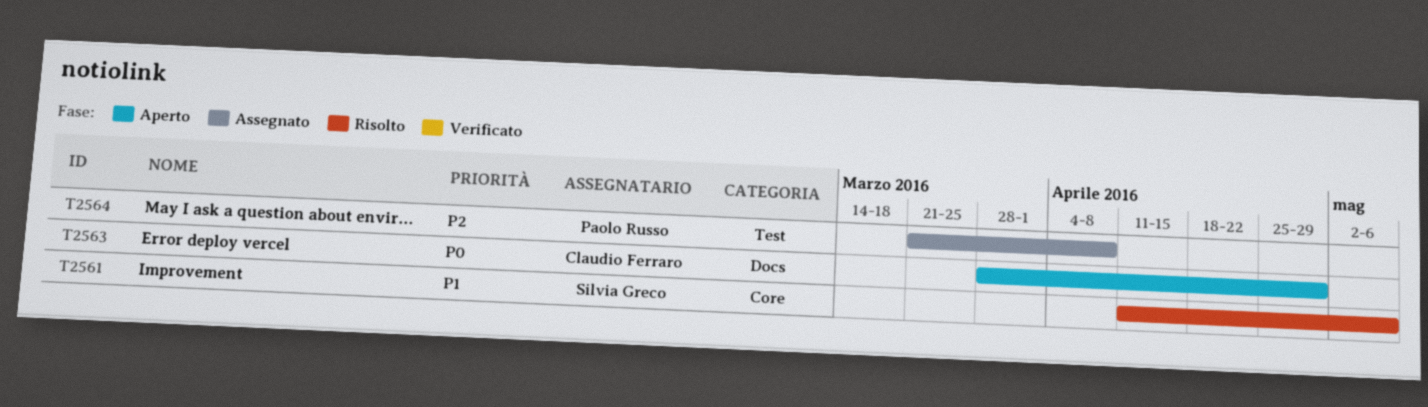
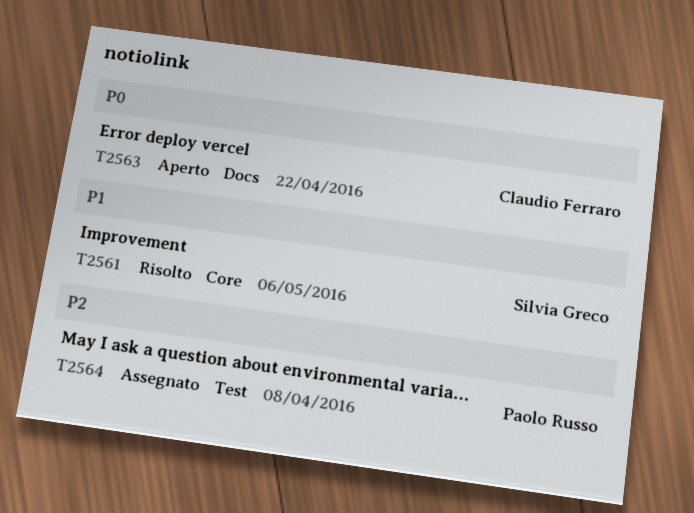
T2563, due: Apr 29 -> Apr 22

